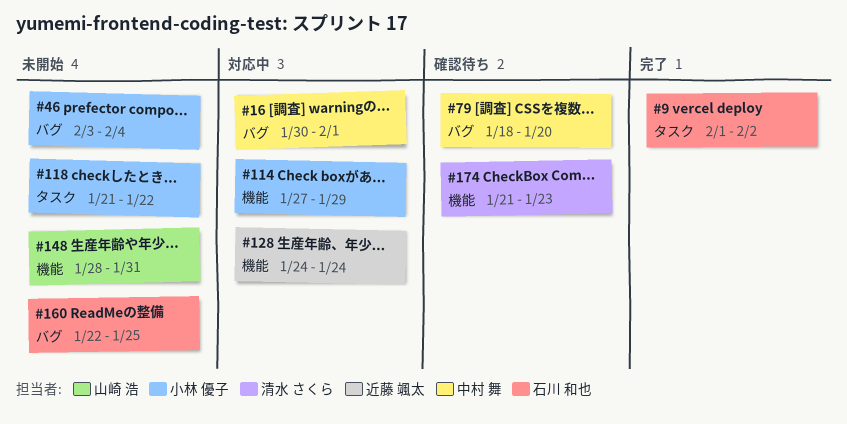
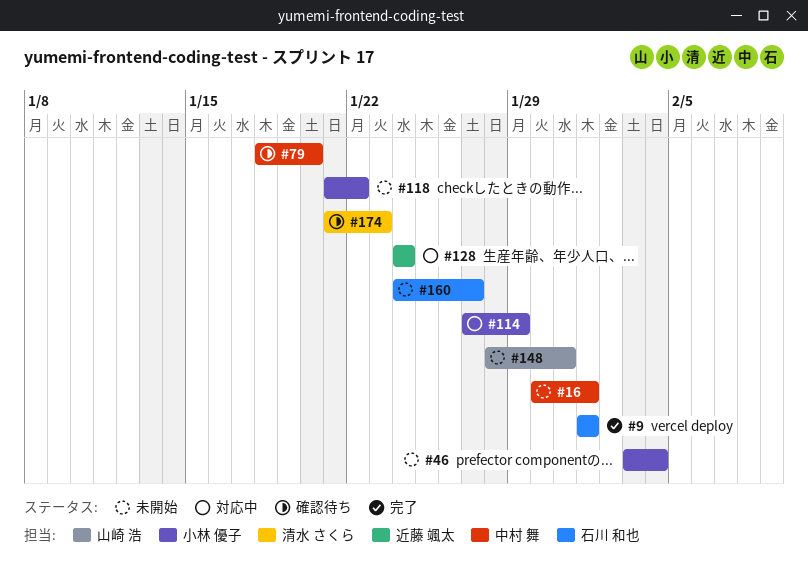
#9, due: Feb 2 -> Feb 1
#16, status: 対応中 -> 未開始
#160, start: Jan 22 -> Jan 24
#160, due: Jan 25 -> Jan 27

